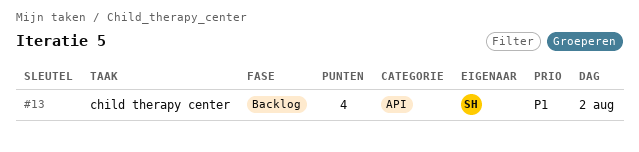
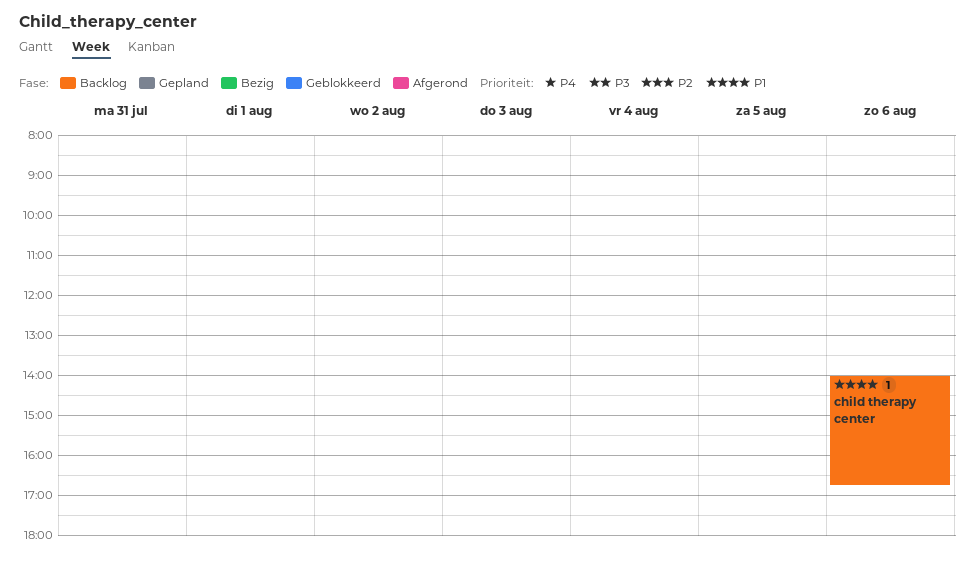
child therapy center, estimate: 4 -> 1
child therapy center, day: Aug 2 -> Aug 6

